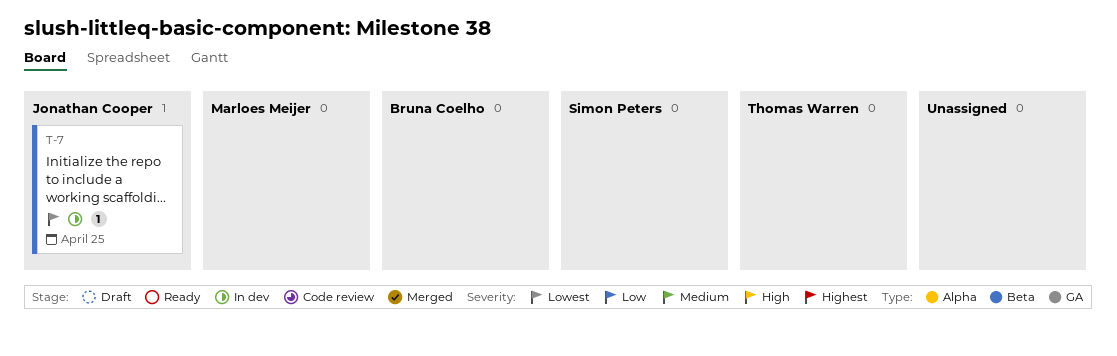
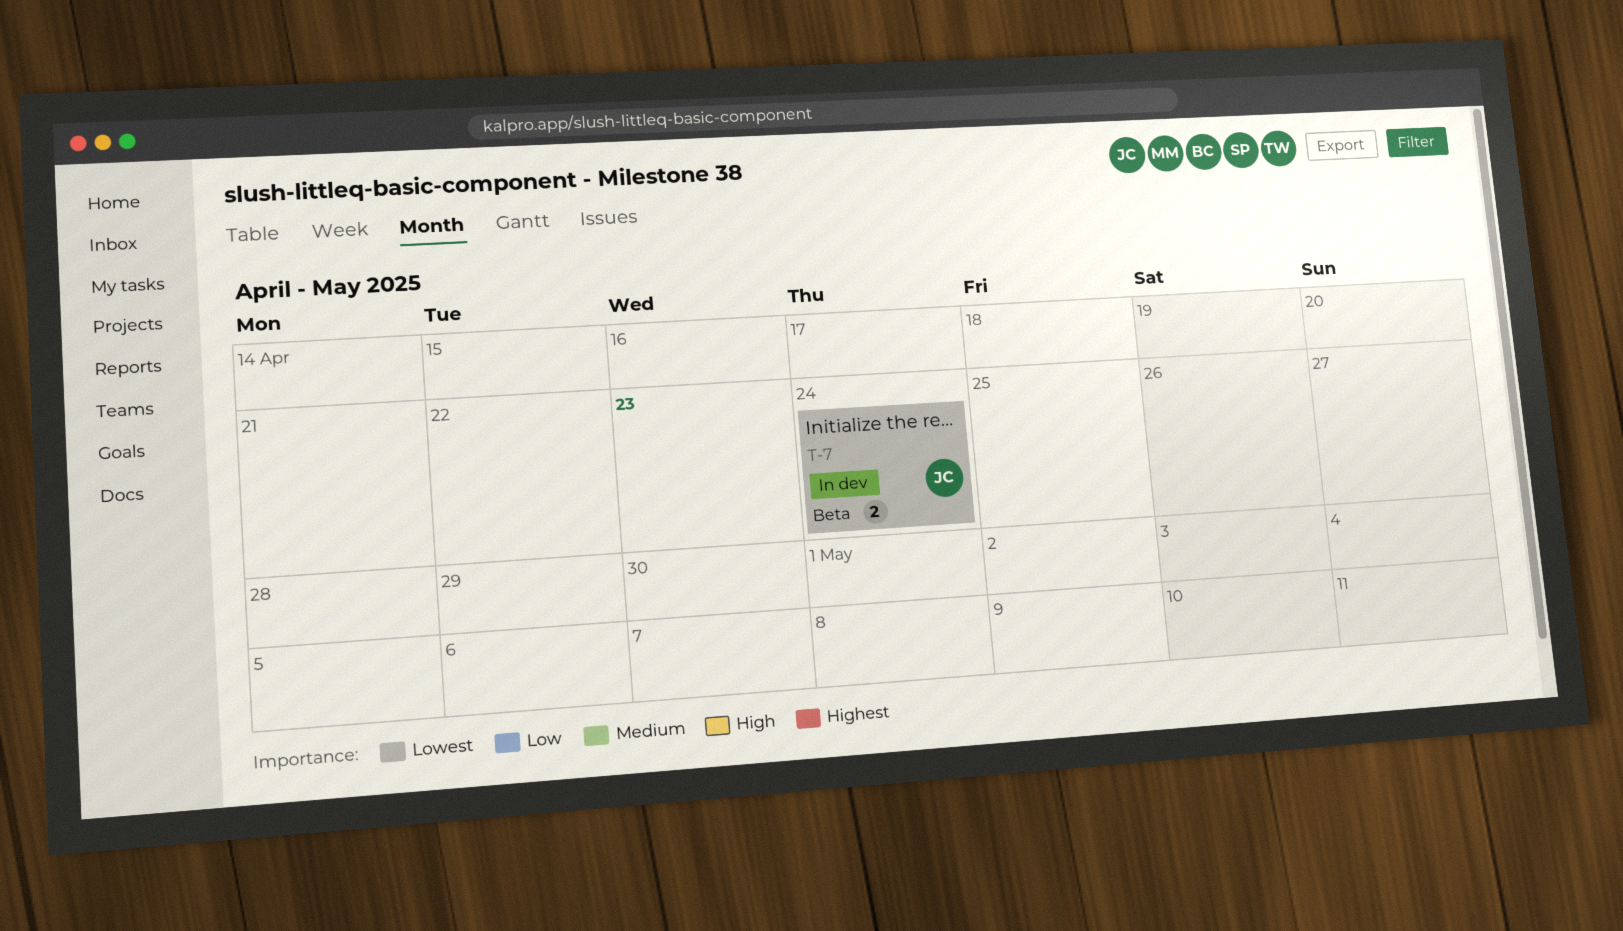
T-7, estimate: 1 -> 2
T-7, due: Apr 25 -> Apr 24

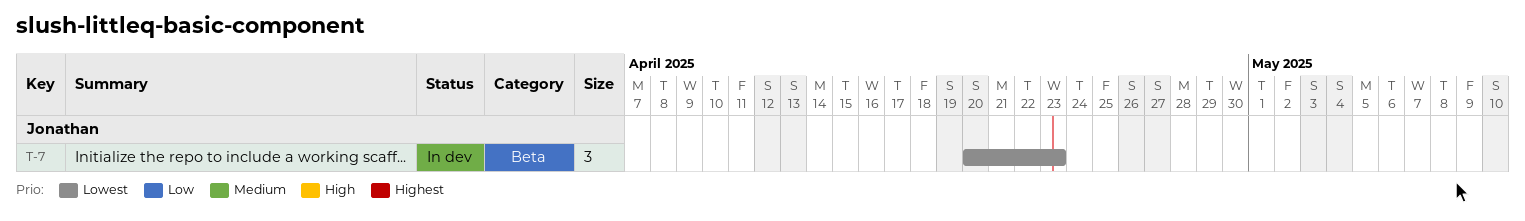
T-7, estimate: 2 -> 3
T-7, due: Apr 24 -> Apr 23

